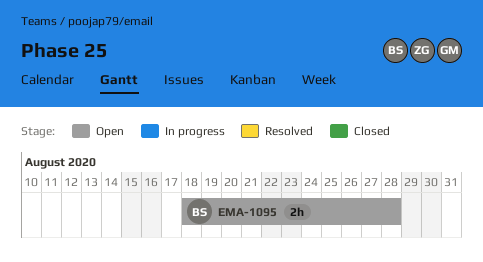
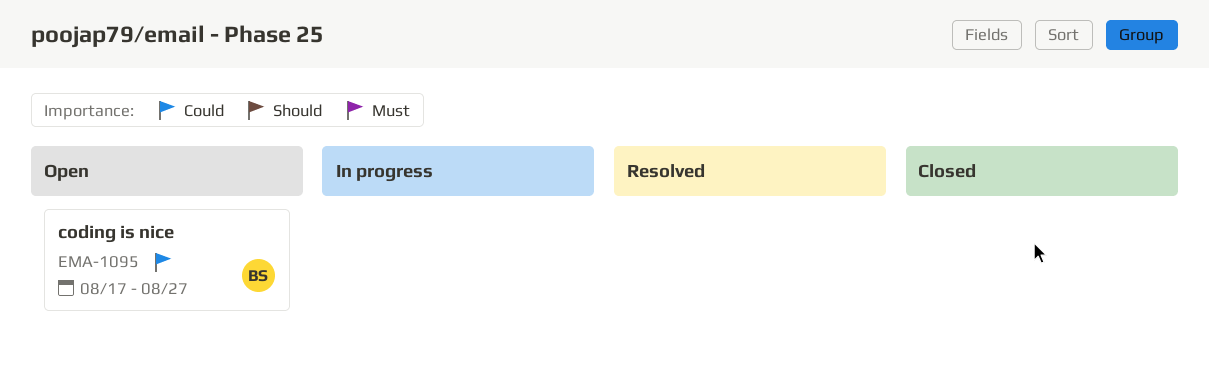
EMA-1095, start: Aug 18 -> Aug 17
EMA-1095, due: Aug 28 -> Aug 27

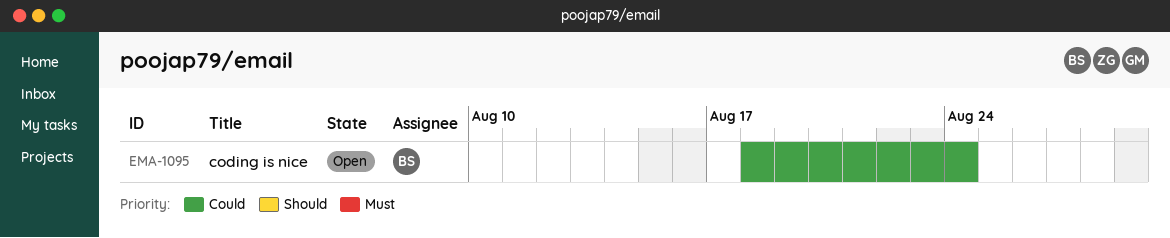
EMA-1095, start: Aug 17 -> Aug 18
EMA-1095, due: Aug 27 -> Aug 24

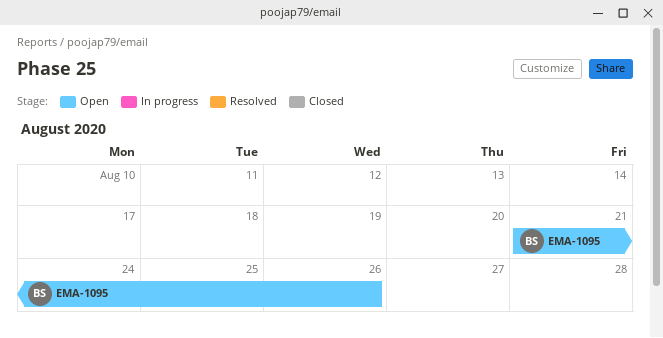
EMA-1095, start: Aug 18 -> Aug 21
EMA-1095, due: Aug 24 -> Aug 26

